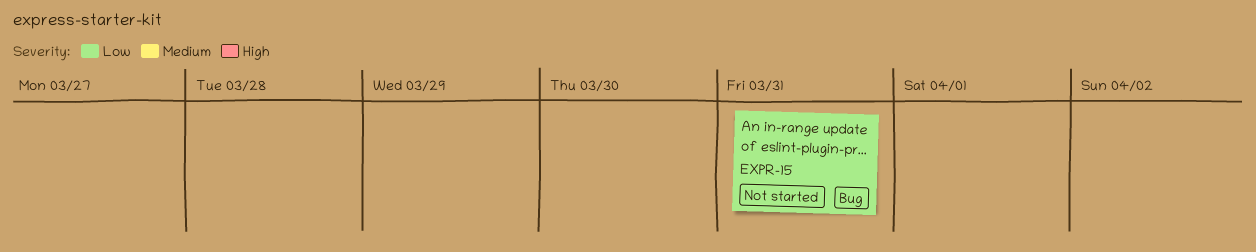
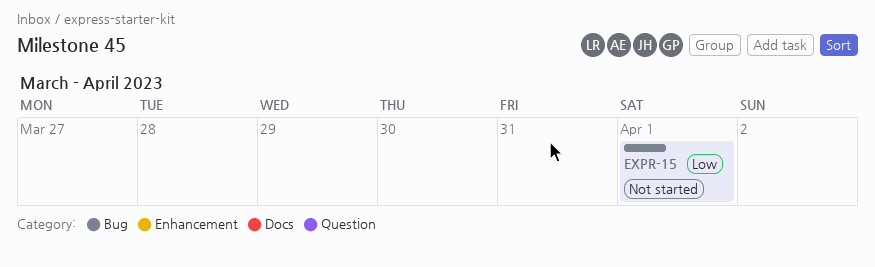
EXPR-15, due: Mar 31 -> Apr 1

